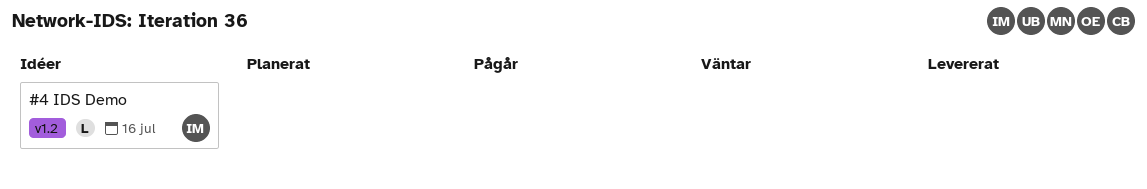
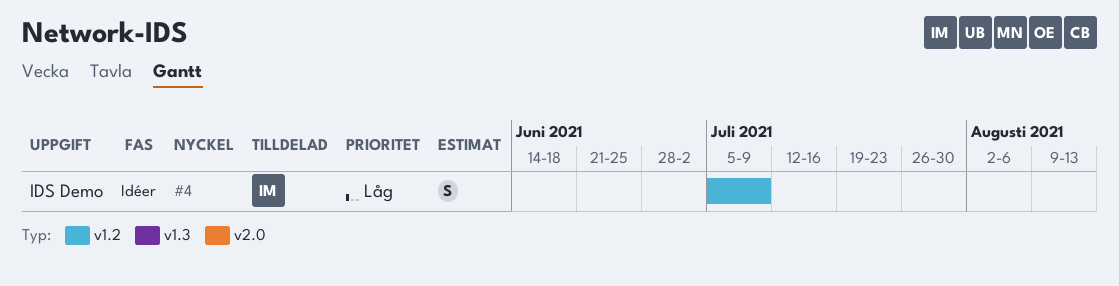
#4, estimate: L -> S
#4, due: Jul 16 -> Jul 9

